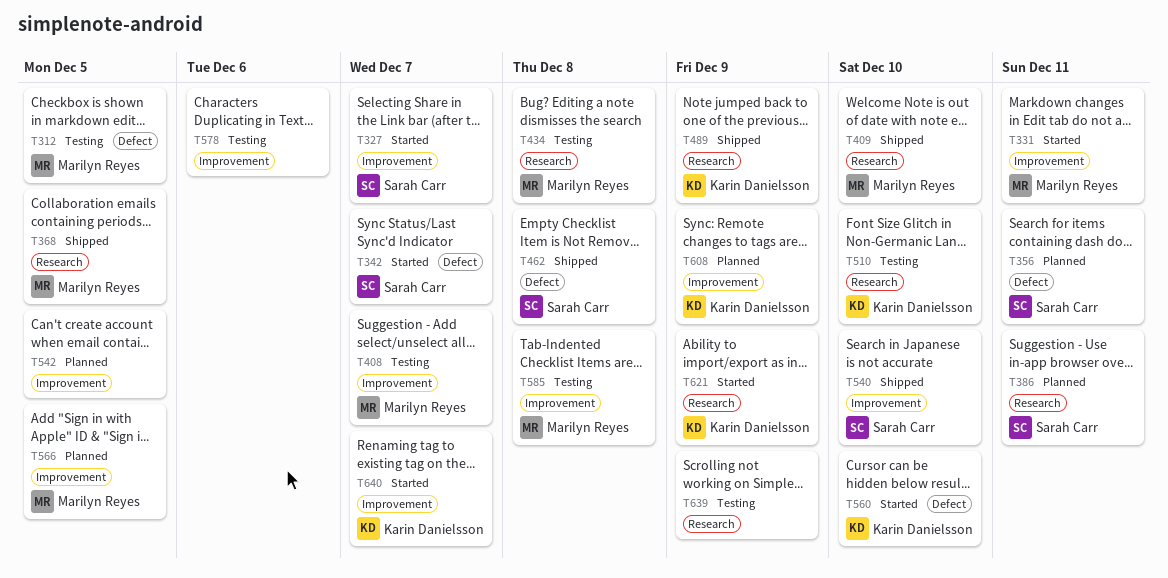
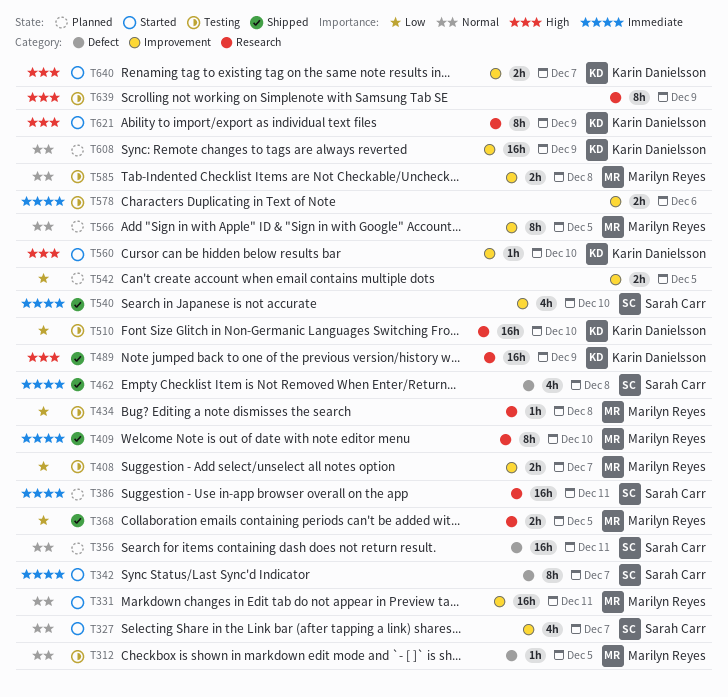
T560, label: Defect -> Improvement

